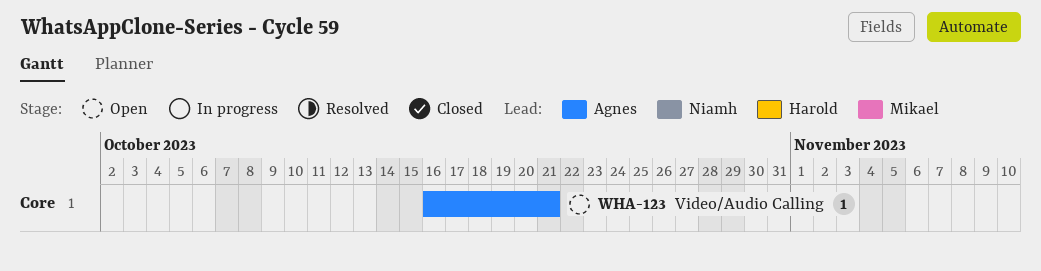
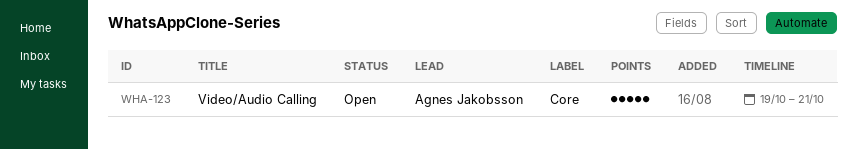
WHA-123, estimate: 1 -> 5
WHA-123, start: Oct 16 -> Oct 19

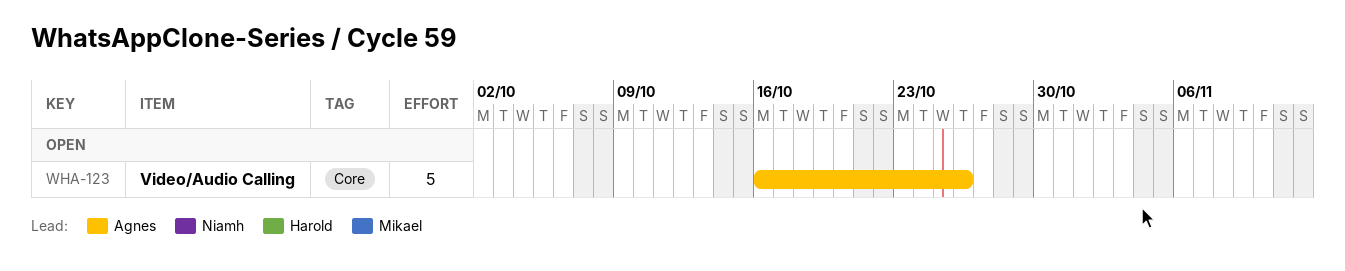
WHA-123, start: Oct 19 -> Oct 16
WHA-123, due: Oct 21 -> Oct 26

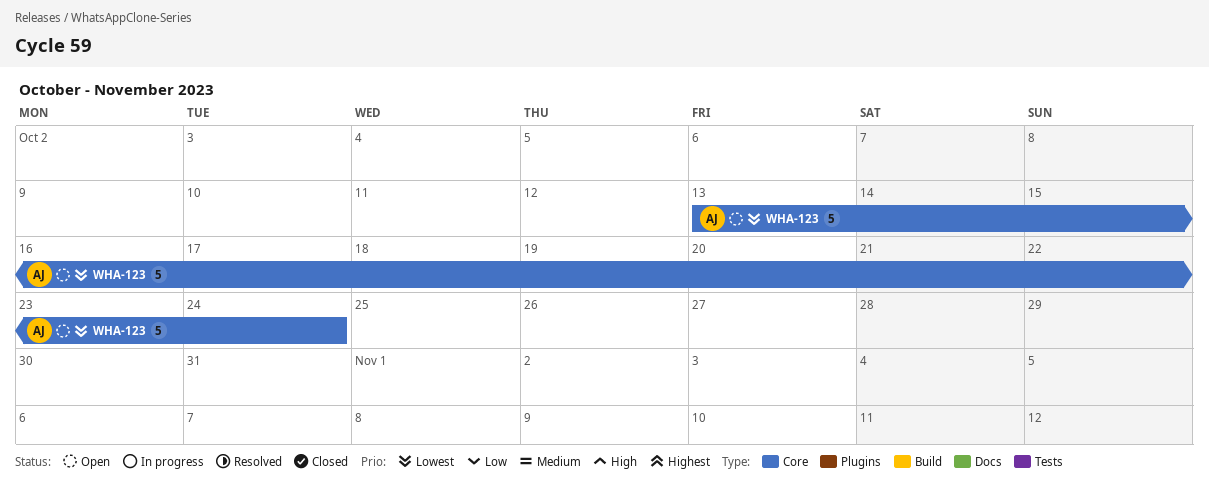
WHA-123, start: Oct 16 -> Oct 13
WHA-123, due: Oct 26 -> Oct 24

